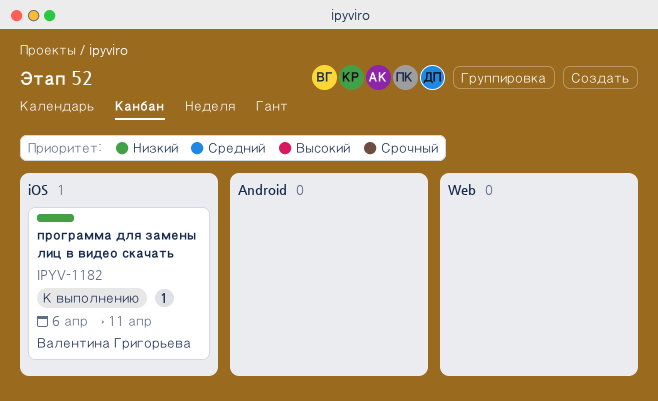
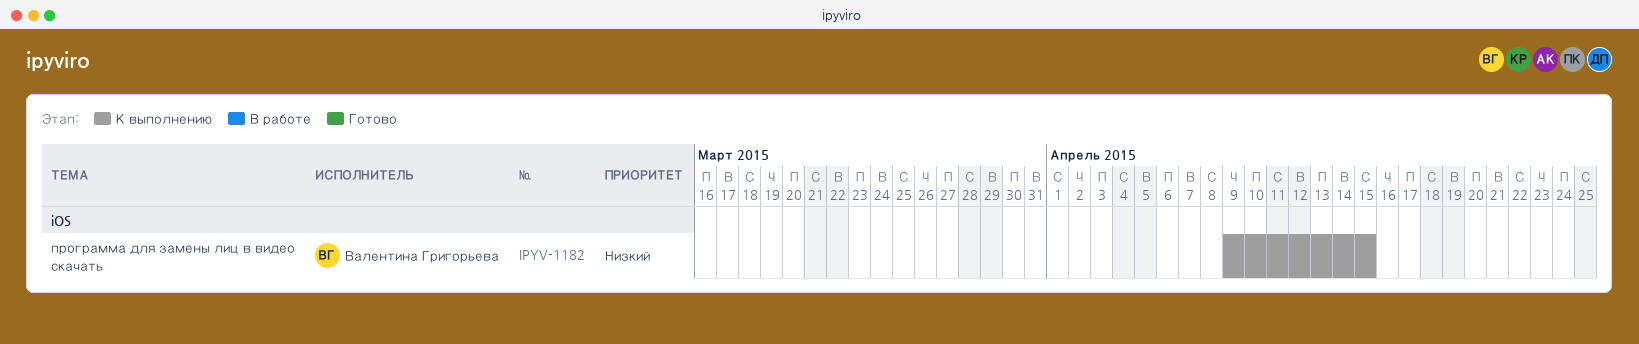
IPYV-1182, start: Apr 6 -> Apr 9
IPYV-1182, due: Apr 11 -> Apr 15

